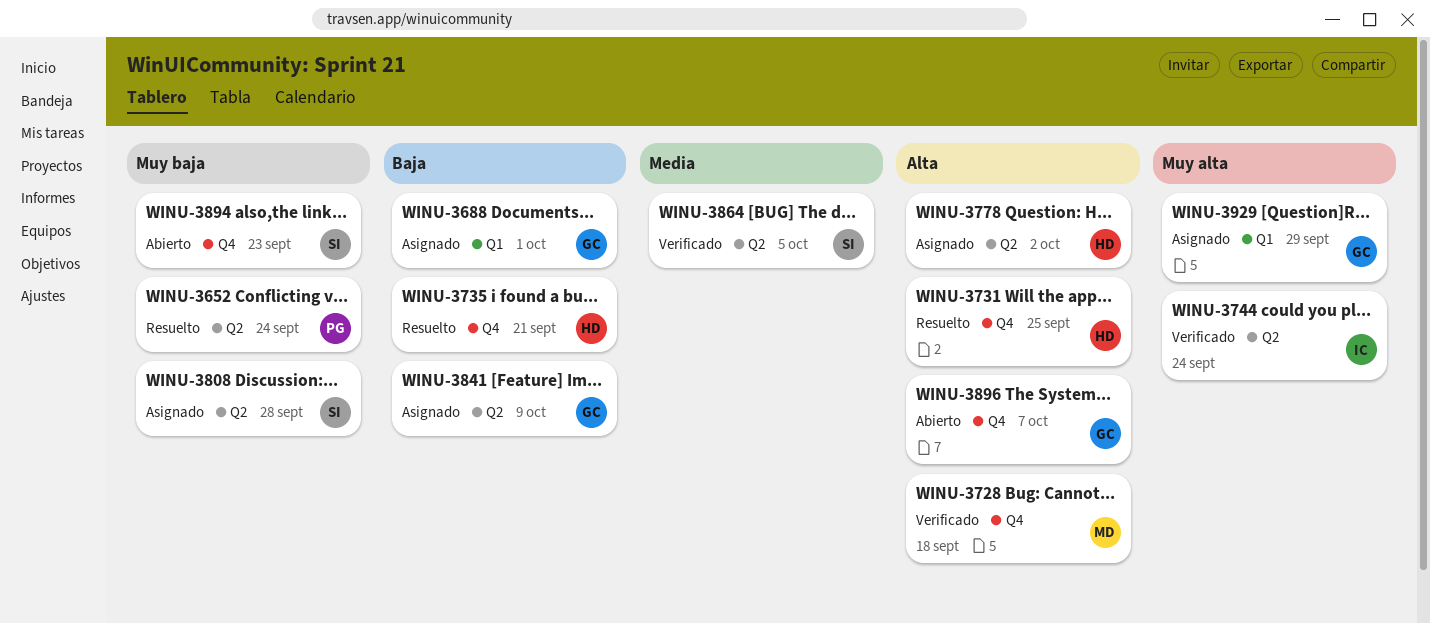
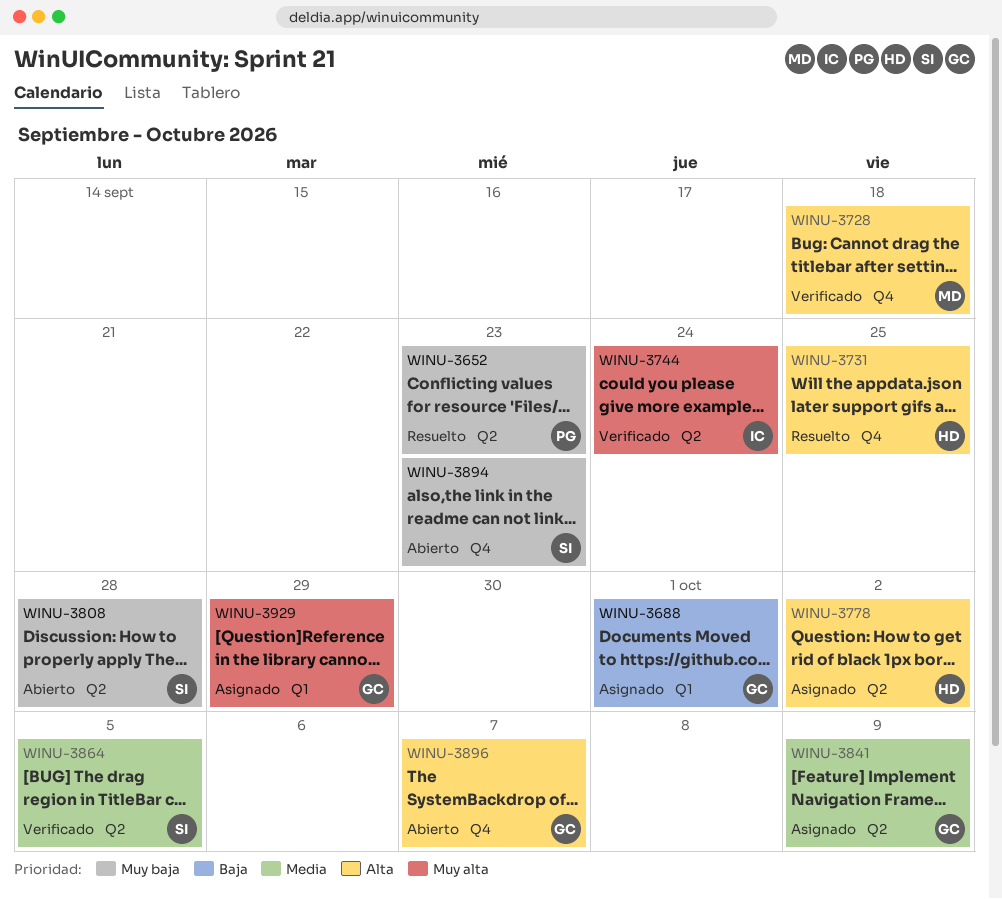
WINU-3652, due: Sep 24 -> Sep 23
WINU-3735: present -> none
WINU-3808, status: Asignado -> Abierto
WINU-3841, priority: Baja -> Media

